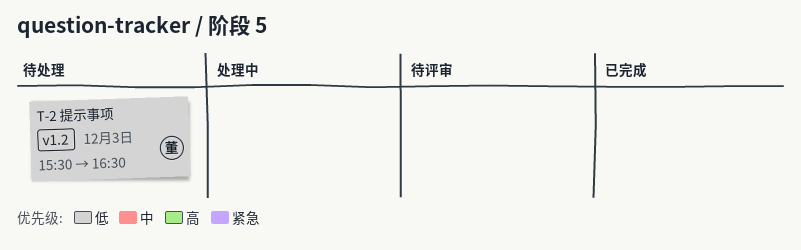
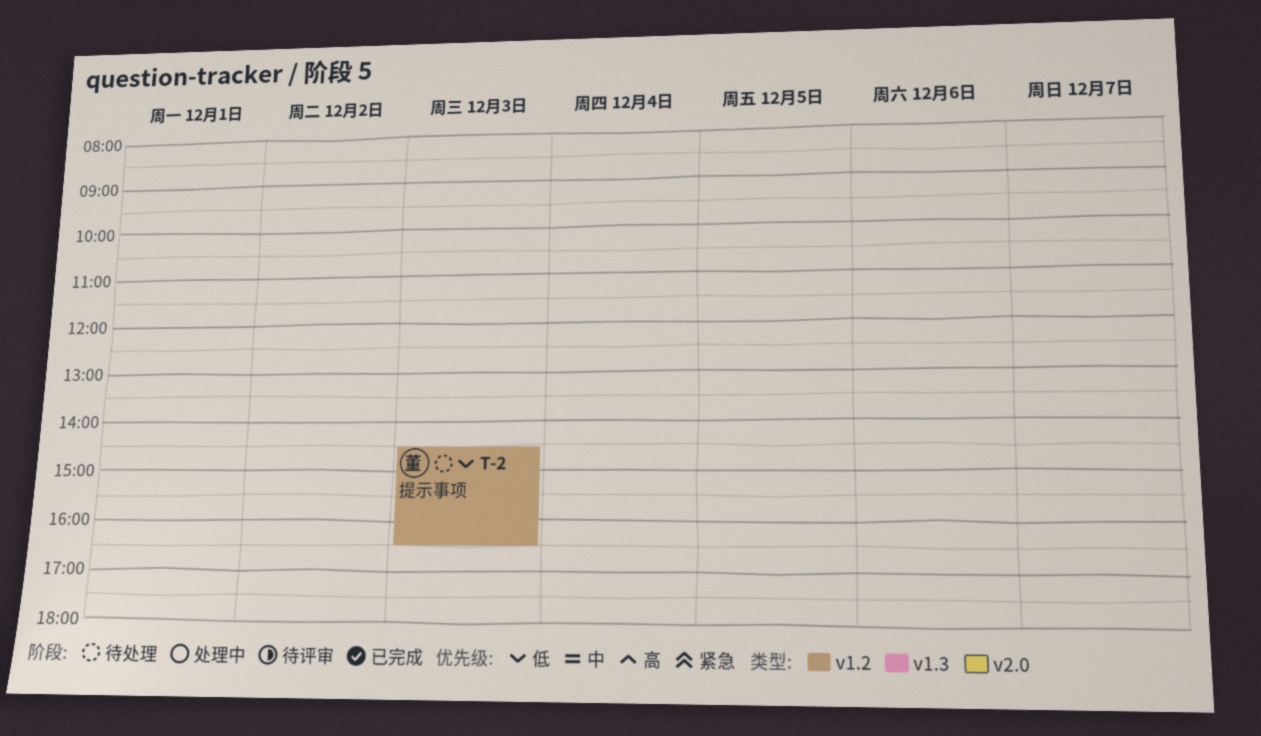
T-2, begins: 15:30 -> 14:30

